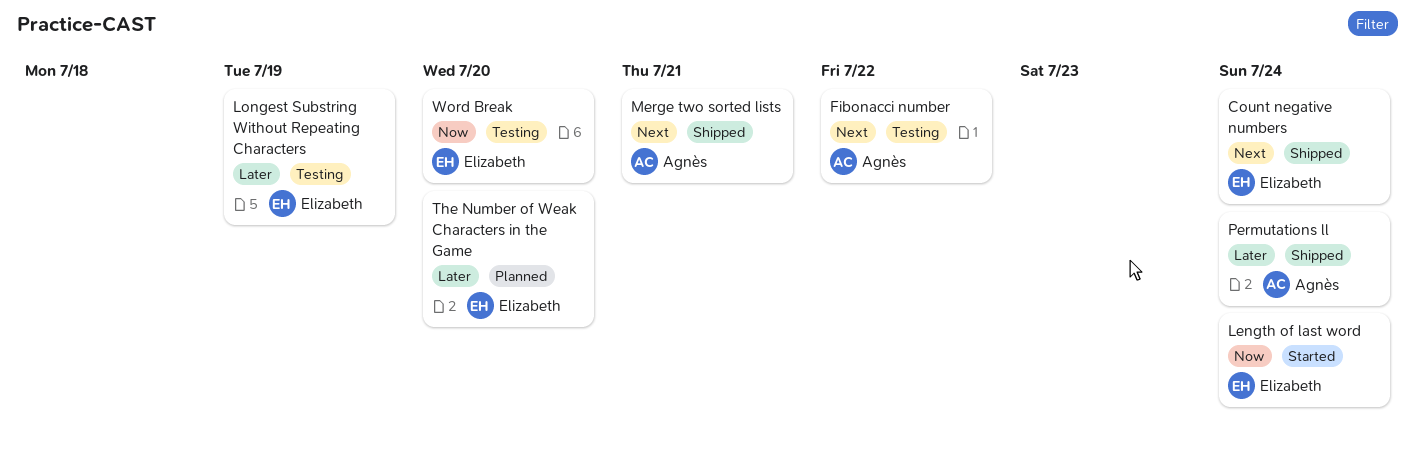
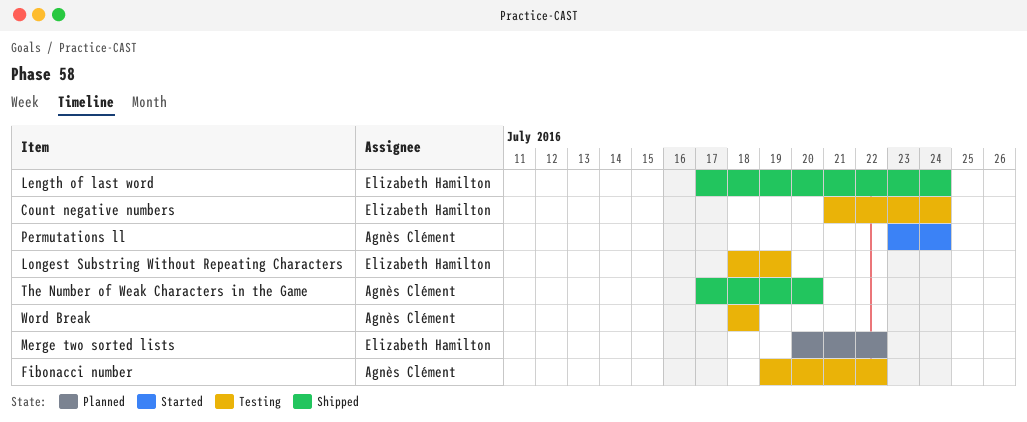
Count negative numbers, status: Shipped -> Testing
Length of last word, status: Started -> Shipped
Merge two sorted lists, status: Shipped -> Planned
Merge two sorted lists, owner: Agnès Clément -> Elizabeth Hamilton
Merge two sorted lists, due: Jul 21 -> Jul 22
Permutations ll, status: Shipped -> Started
The Number of Weak Characters in the Game, status: Planned -> Shipped
The Number of Weak Characters in the Game, owner: Elizabeth Hamilton -> Agnès Clément
Word Break, owner: Elizabeth Hamilton -> Agnès Clément
Word Break, due: Jul 20 -> Jul 18

